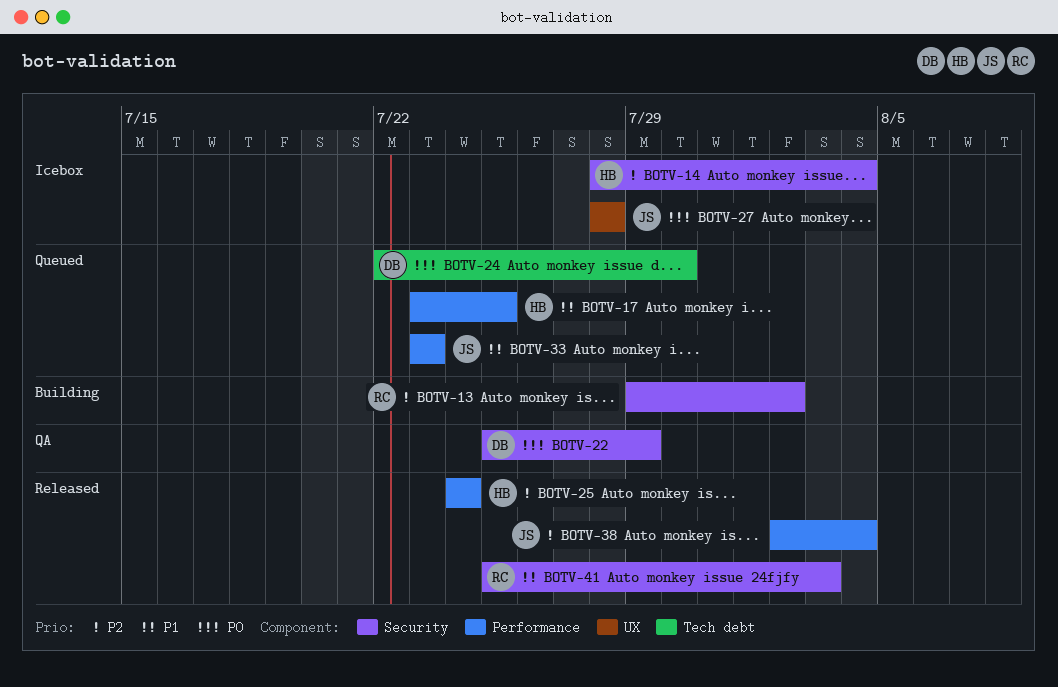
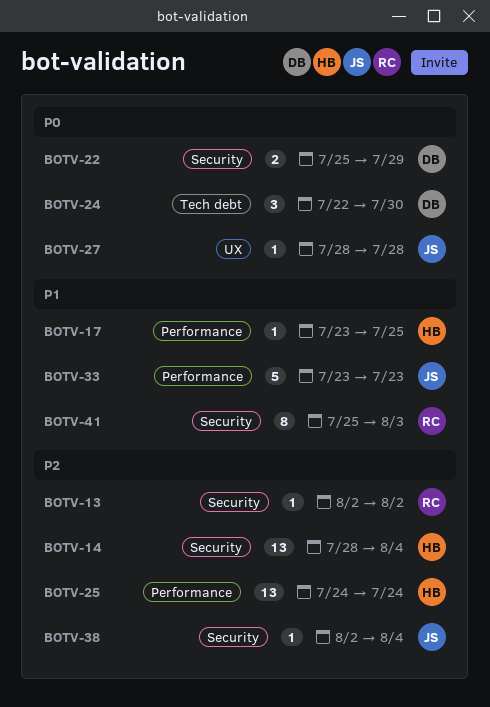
BOTV-13, start: Jul 29 -> Aug 2
BOTV-38, label: Performance -> Security

